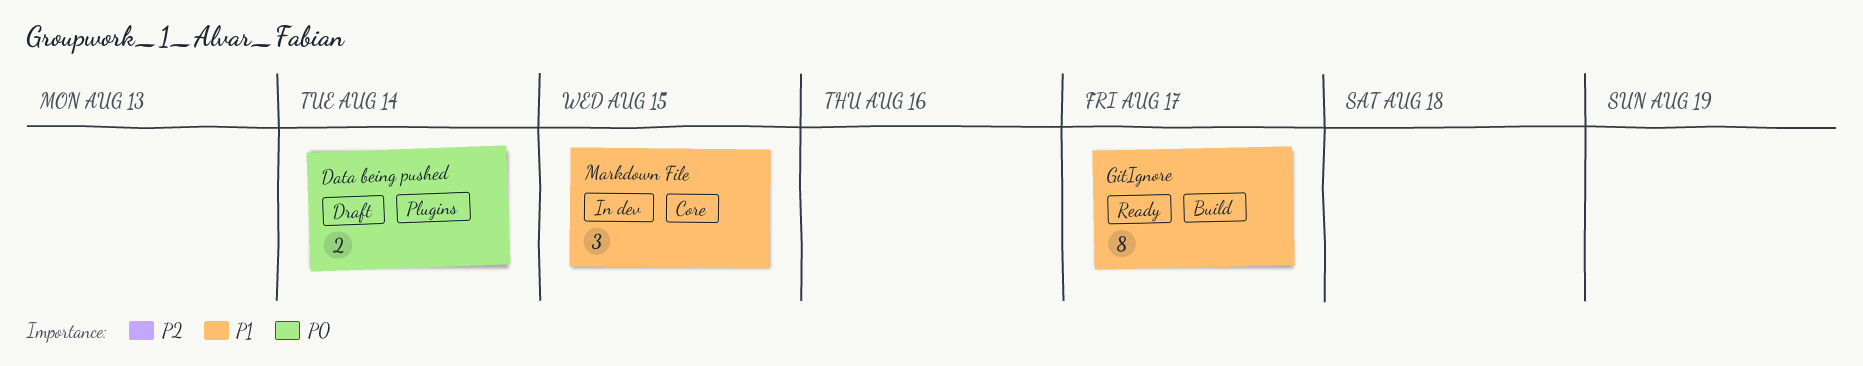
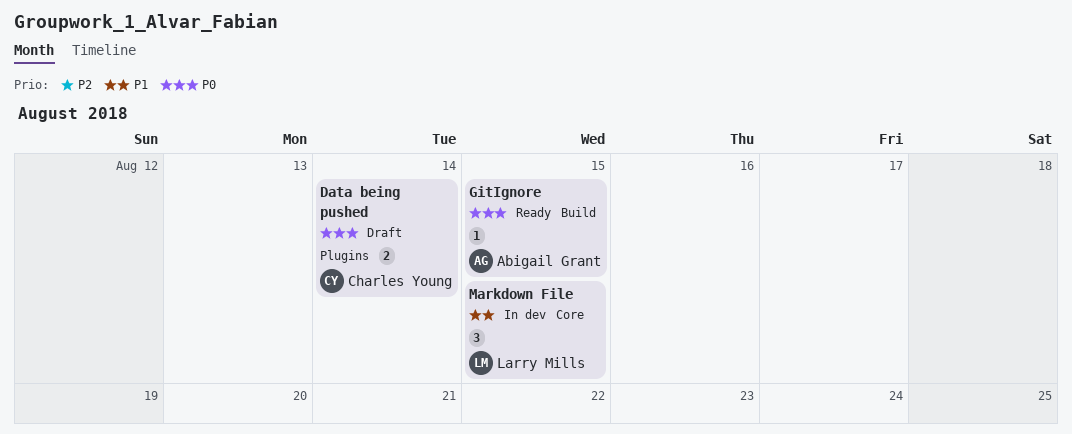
GitIgnore, priority: P1 -> P0
GitIgnore, estimate: 8 -> 1
GitIgnore, due: Aug 17 -> Aug 15

